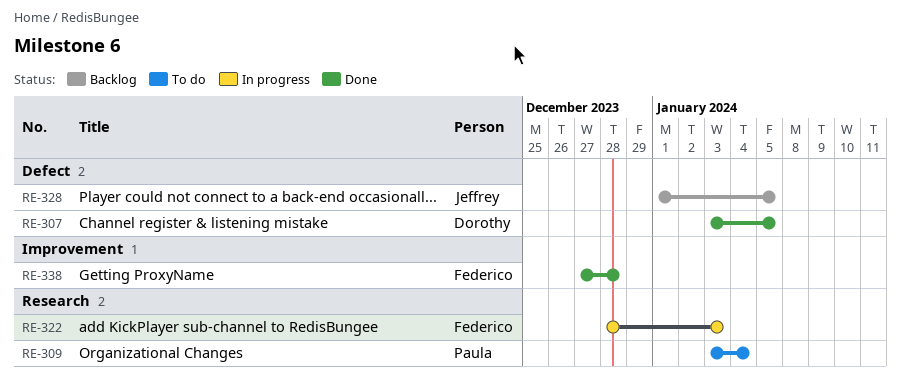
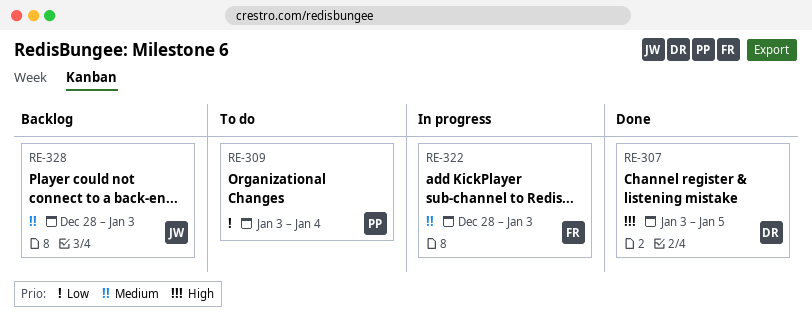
RE-328, start: Jan 1 -> Dec 28
RE-328, due: Jan 5 -> Jan 3
RE-338: present -> none

